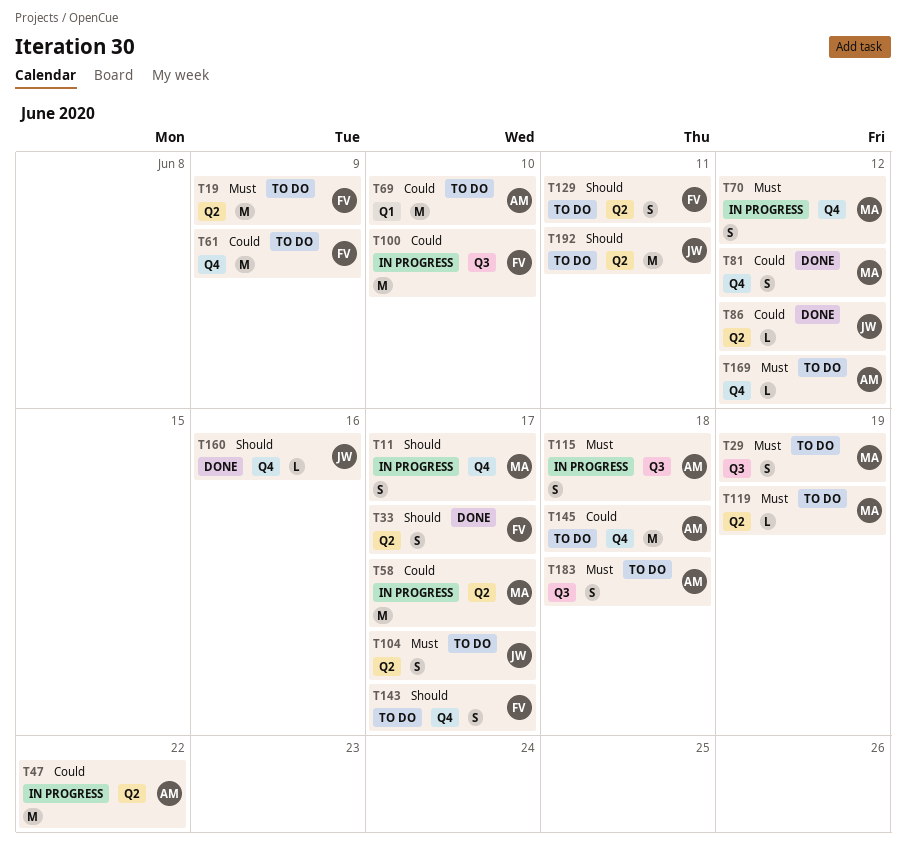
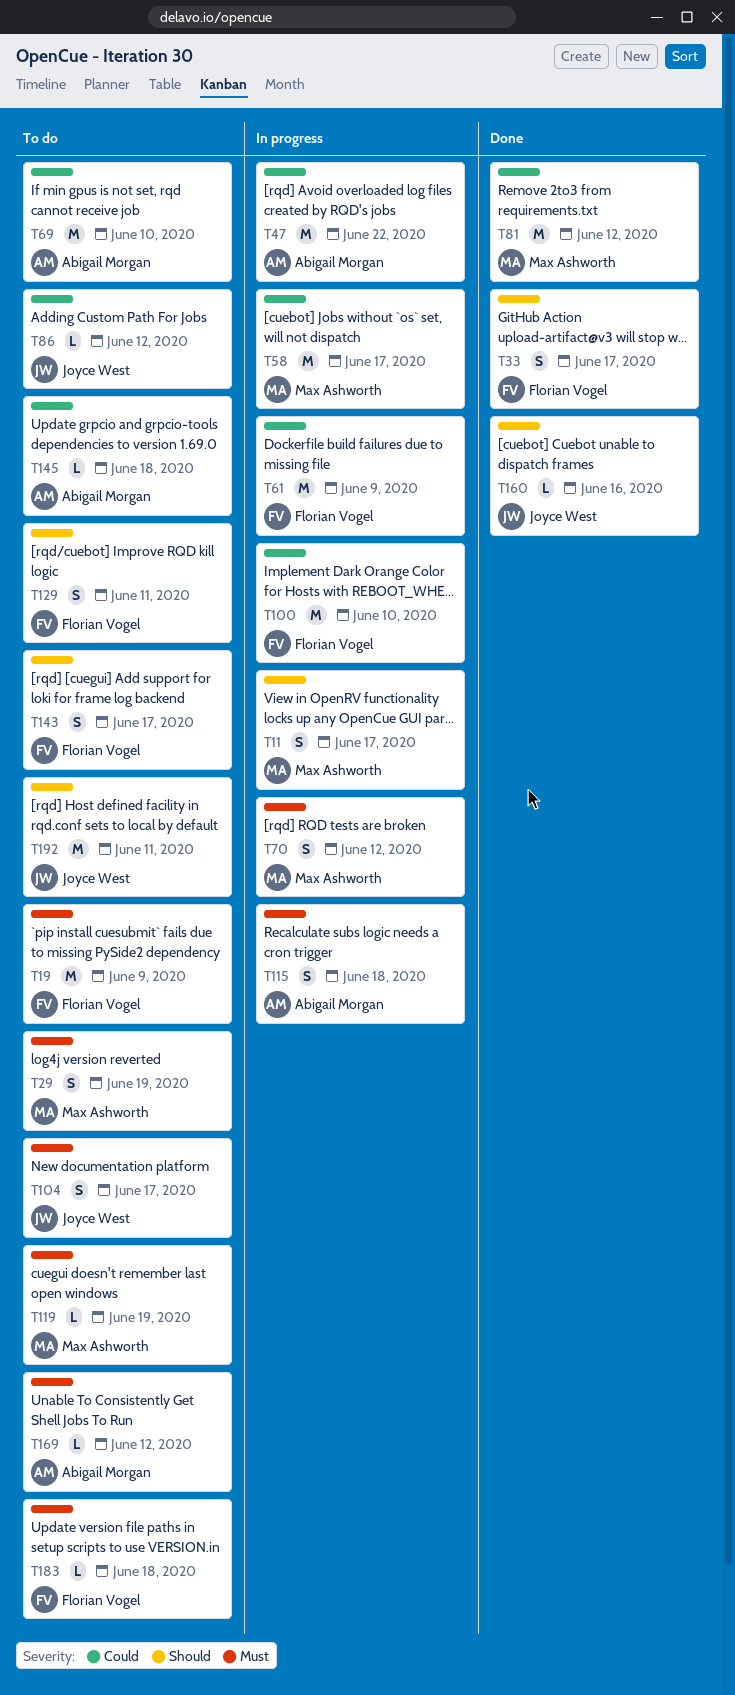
T61, status: To do -> In progress
T81, estimate: S -> M
T86, status: Done -> To do
T145, estimate: M -> L
T183, owner: Abigail Morgan -> Florian Vogel
T183, estimate: S -> L

